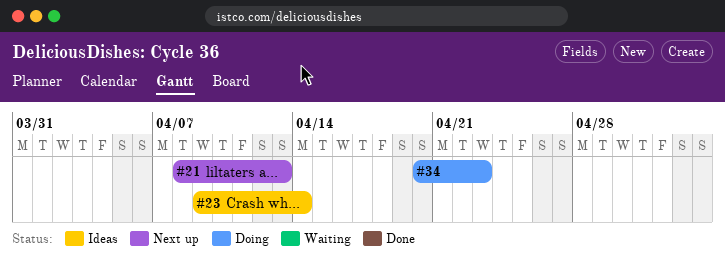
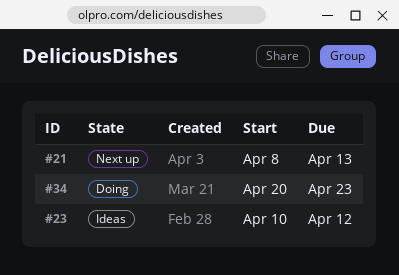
#23, start: Apr 9 -> Apr 10
#23, due: Apr 14 -> Apr 12

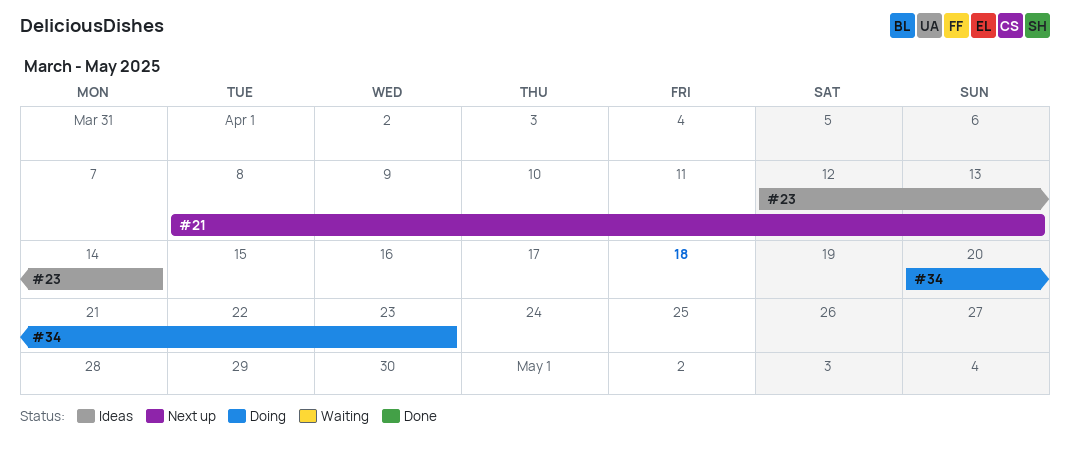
#23, start: Apr 10 -> Apr 12
#23, due: Apr 12 -> Apr 14

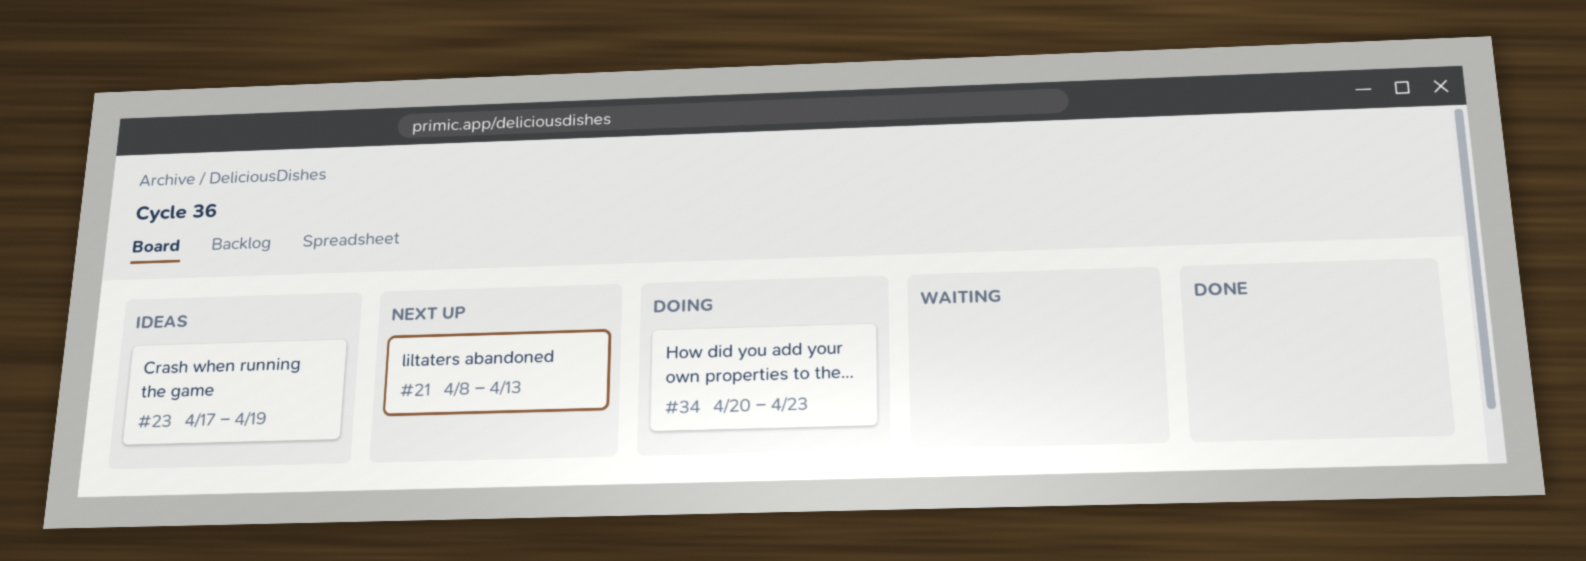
#23, start: Apr 12 -> Apr 17
#23, due: Apr 14 -> Apr 19

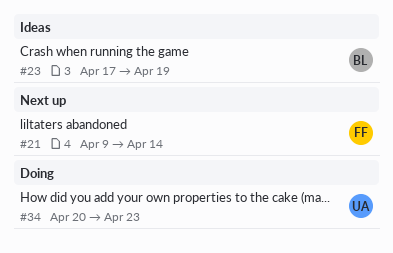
#21, start: Apr 8 -> Apr 9
#21, due: Apr 13 -> Apr 14

